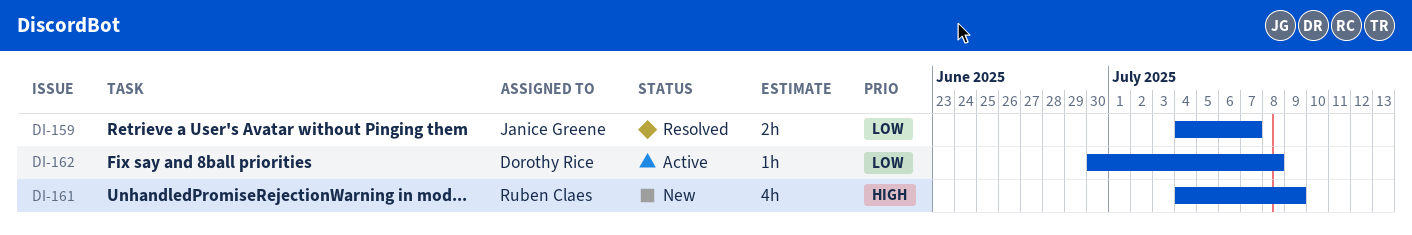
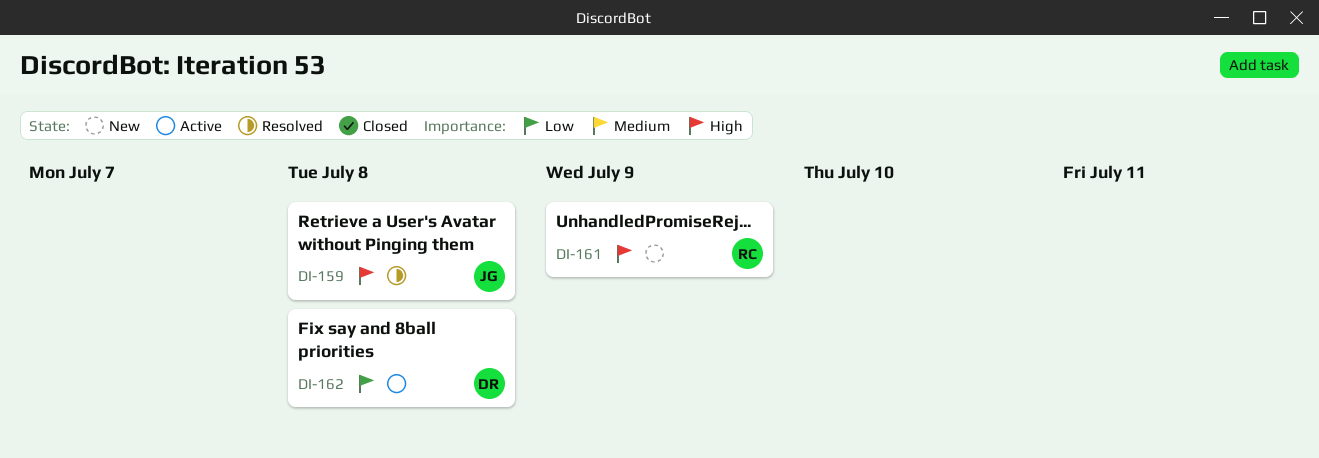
DI-159, priority: Low -> High
DI-159, due: Jul 7 -> Jul 8

